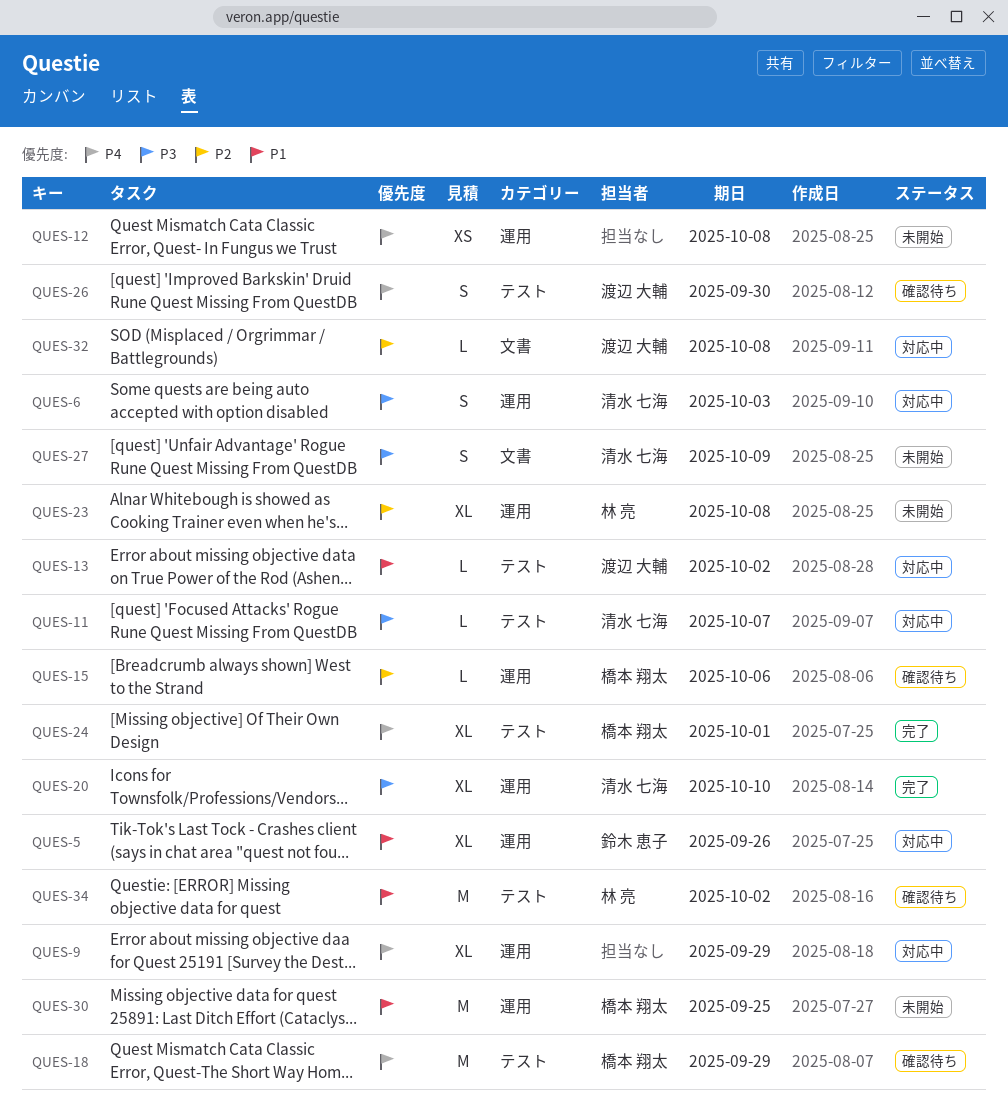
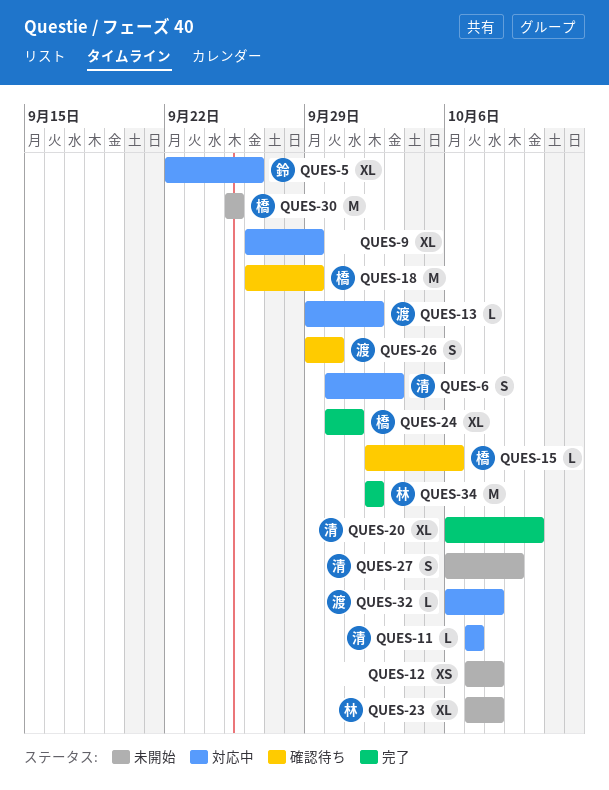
QUES-34, status: 確認待ち -> 完了

